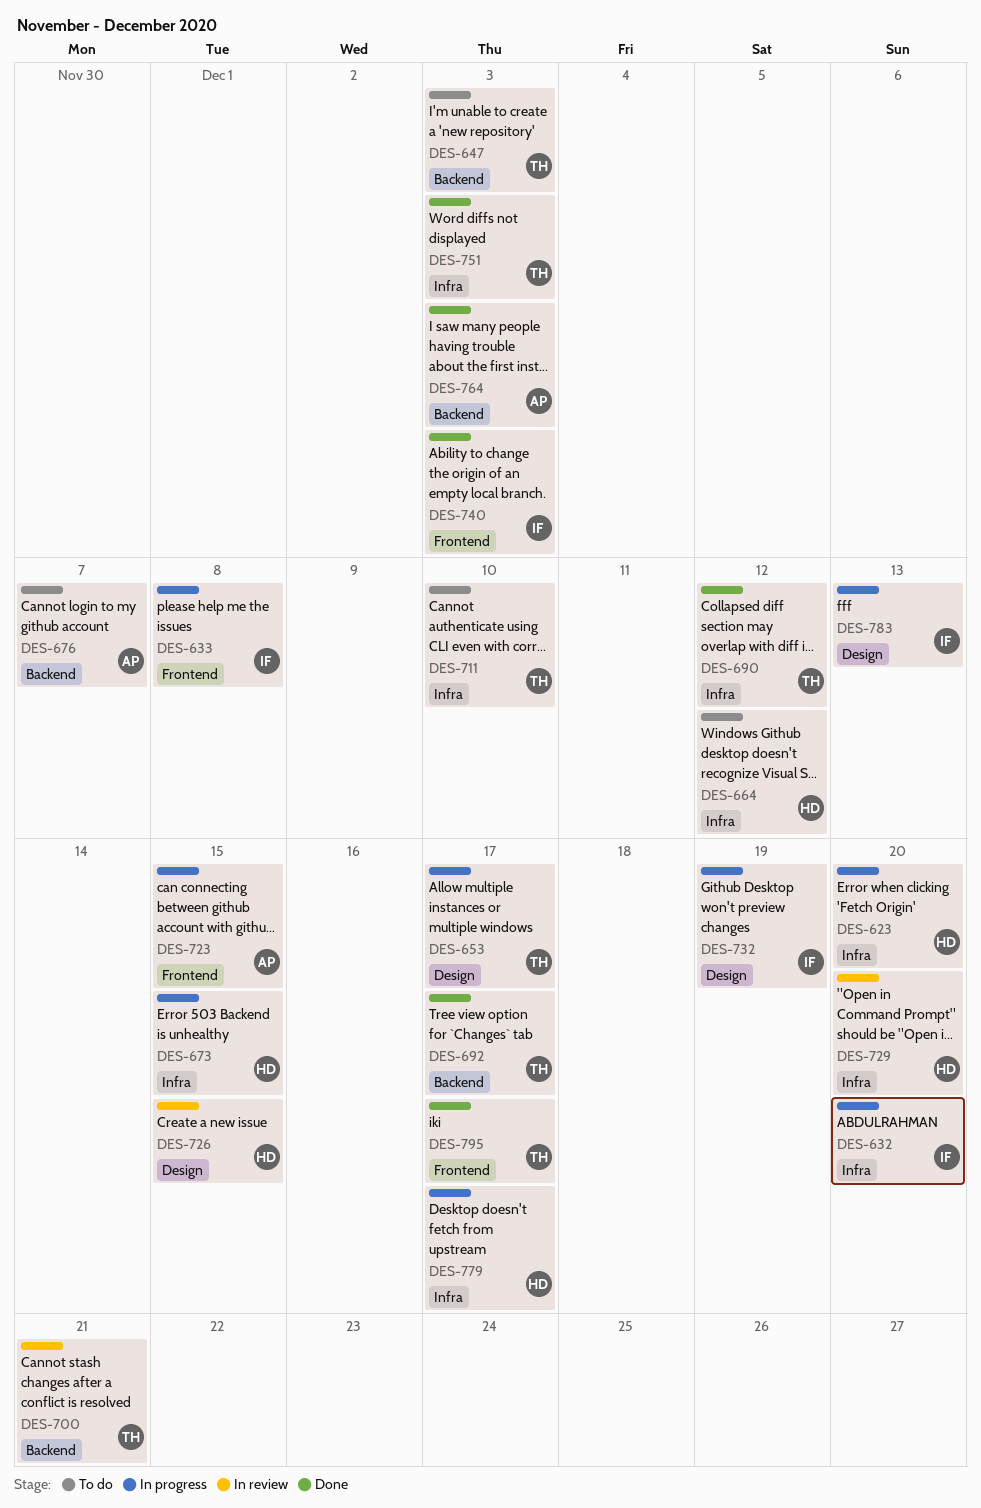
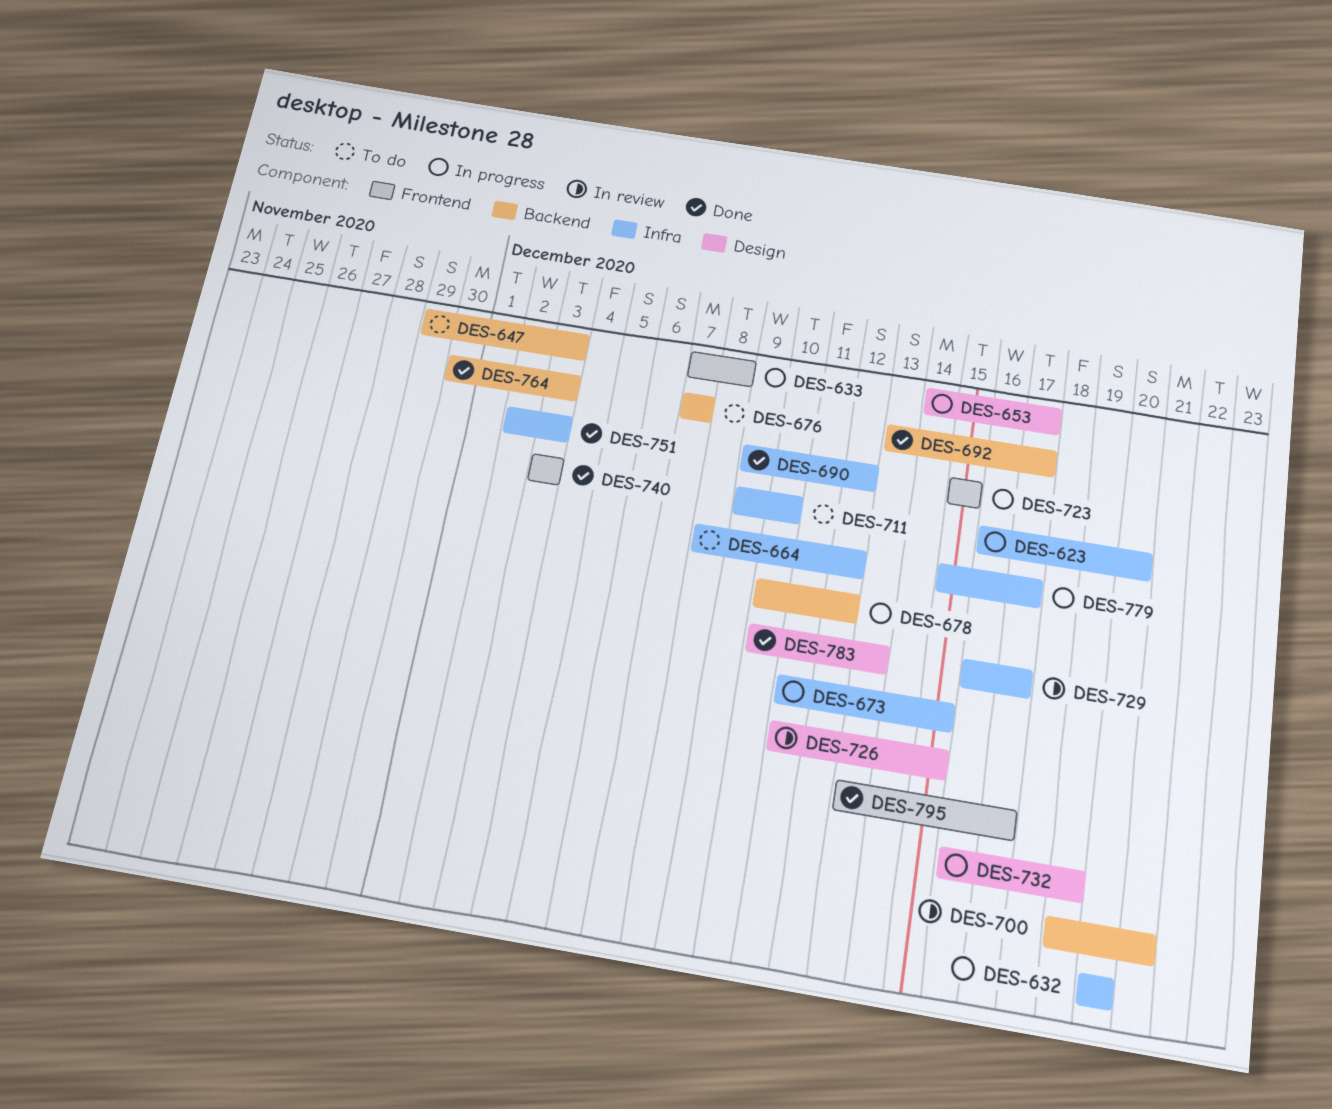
DES-678: none -> present
DES-729, due: Dec 20 -> Dec 17
DES-783, status: In progress -> Done

